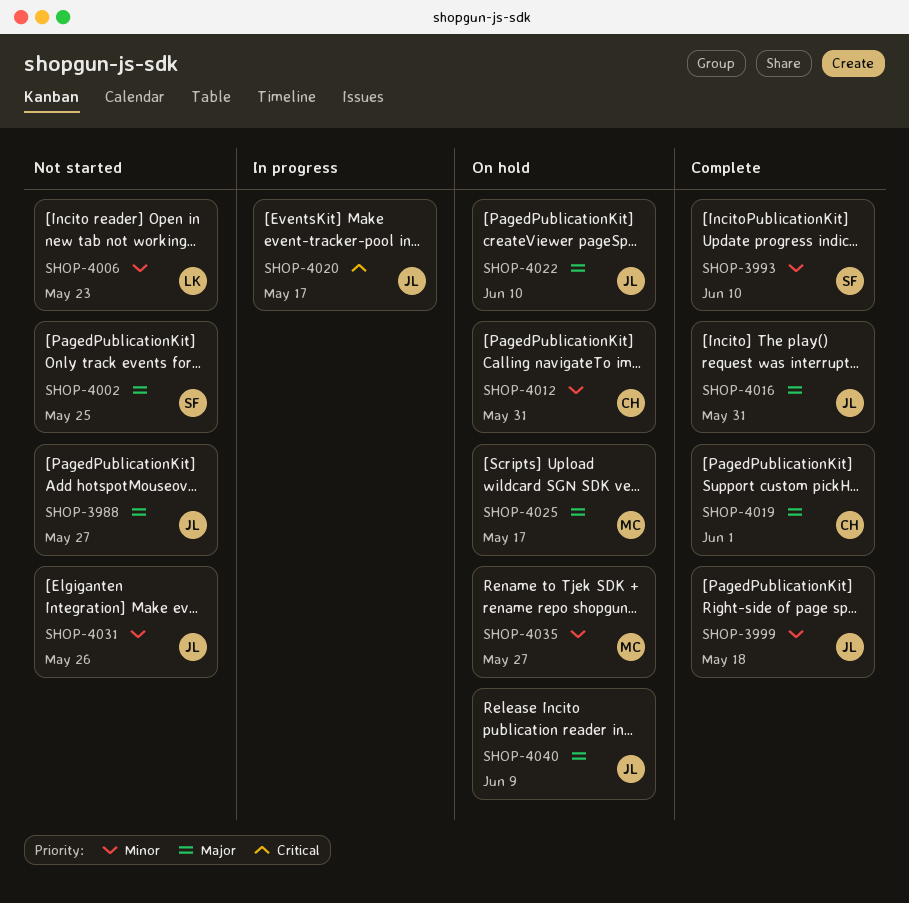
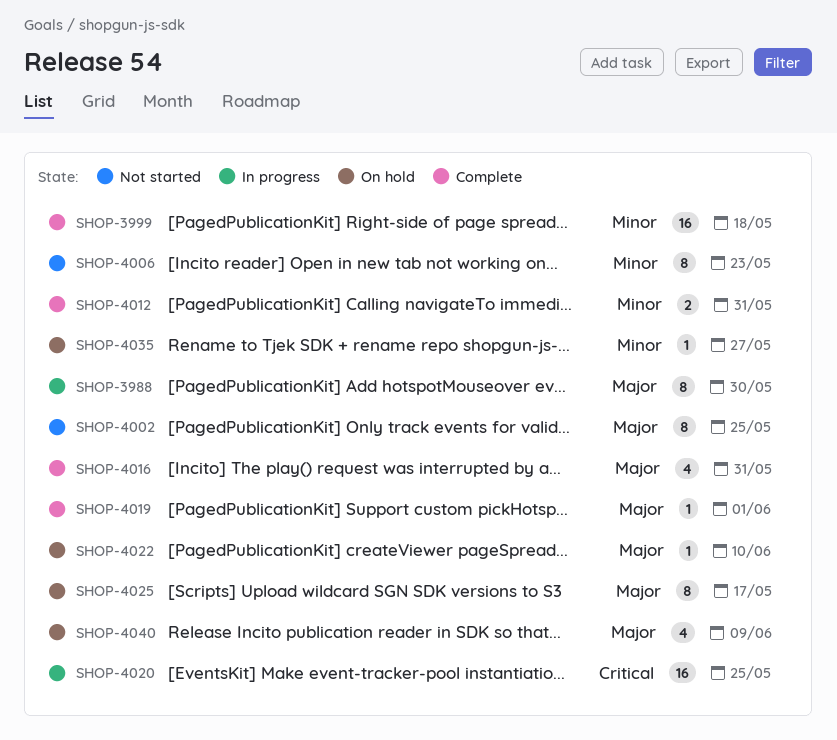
SHOP-3988, status: Not started -> In progress
SHOP-3988, due: May 27 -> May 30
SHOP-3993: present -> none
SHOP-4012, status: On hold -> Complete
SHOP-4020, due: May 17 -> May 25
SHOP-4031: present -> none

